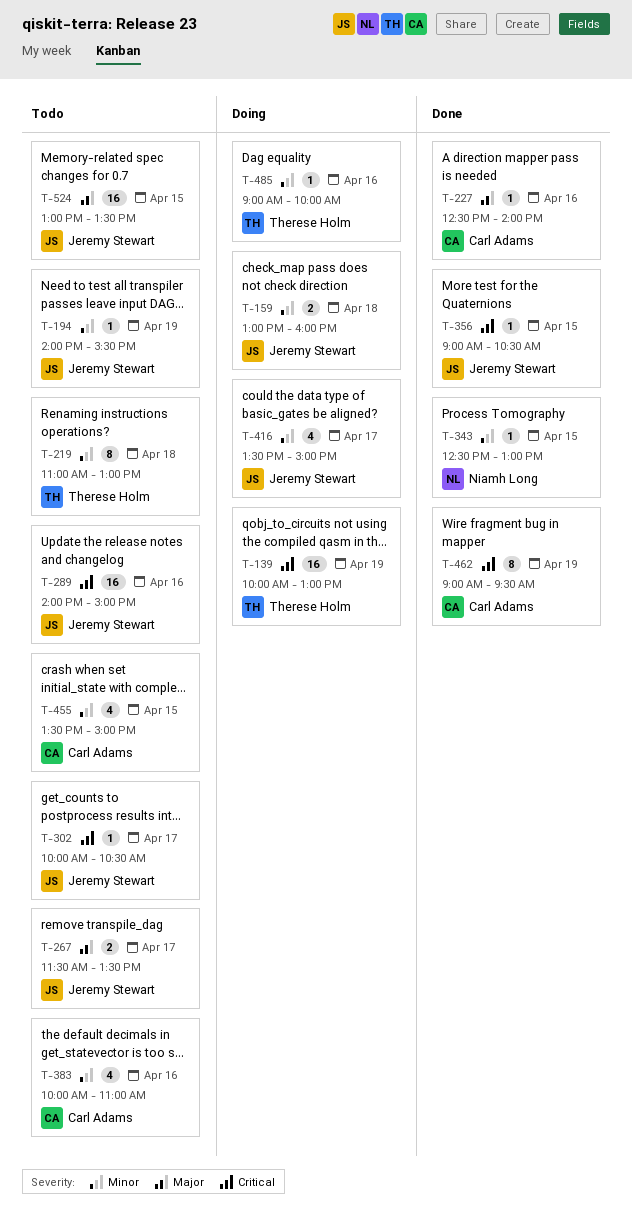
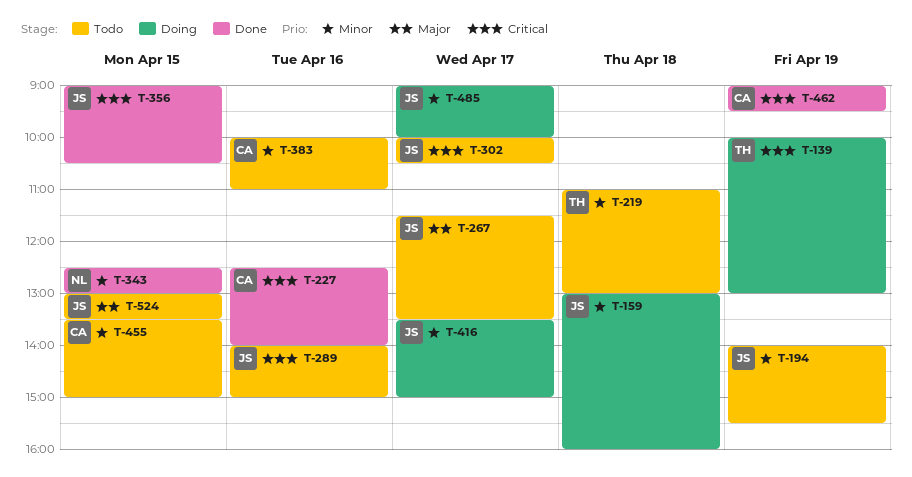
T-227, priority: Major -> Critical
T-485, owner: Therese Holm -> Jeremy Stewart
T-485, day: Apr 16 -> Apr 17

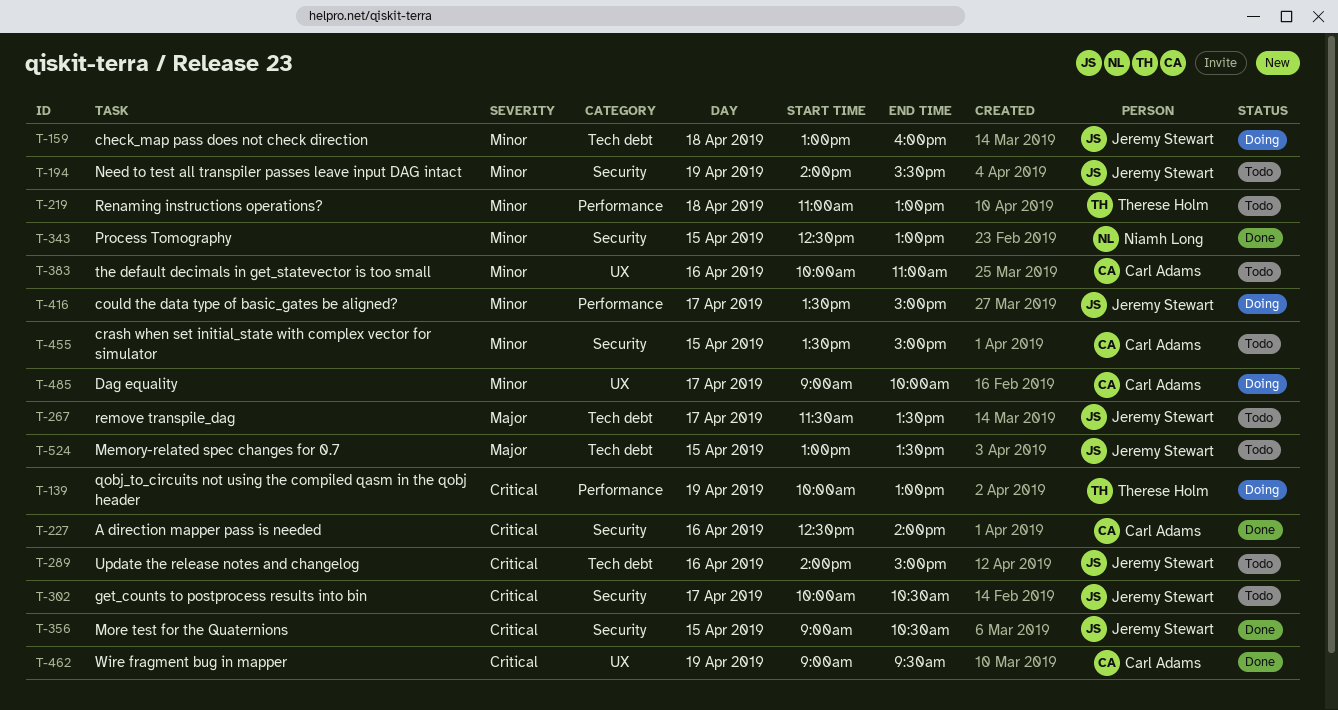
T-485, owner: Jeremy Stewart -> Carl Adams

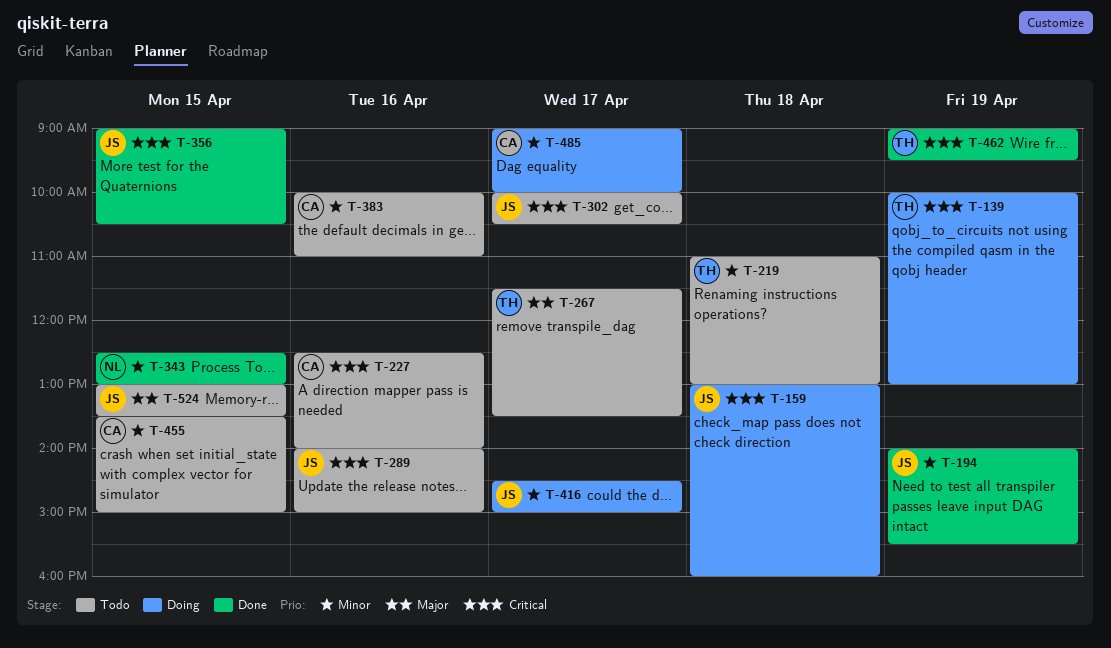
T-159, priority: Minor -> Critical
T-194, status: Todo -> Done
T-227, status: Done -> Todo
T-267, owner: Jeremy Stewart -> Therese Holm
T-416, begins: 13:30 -> 14:30
T-462, owner: Carl Adams -> Therese Holm

